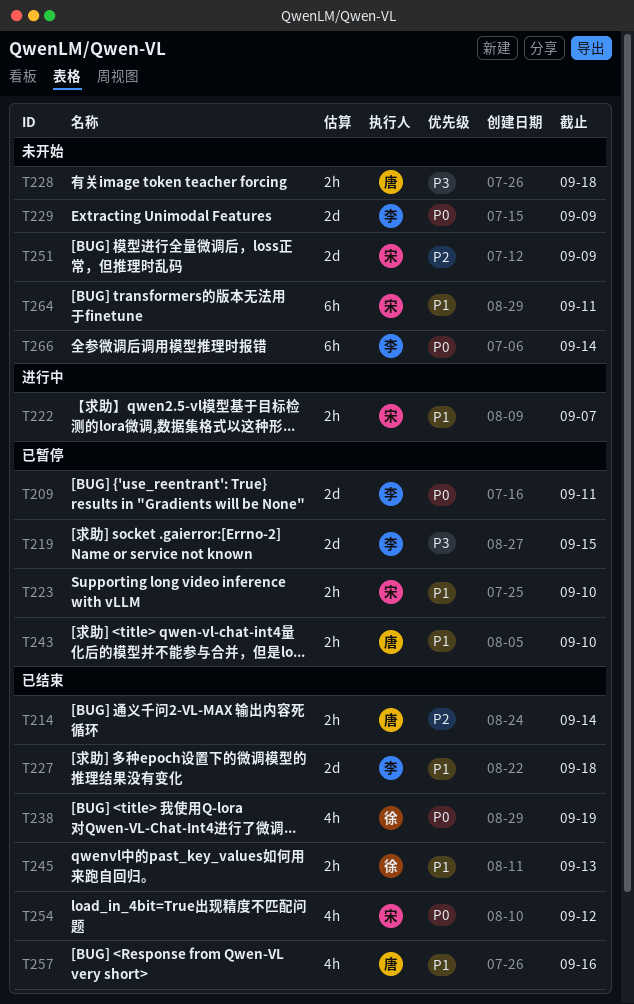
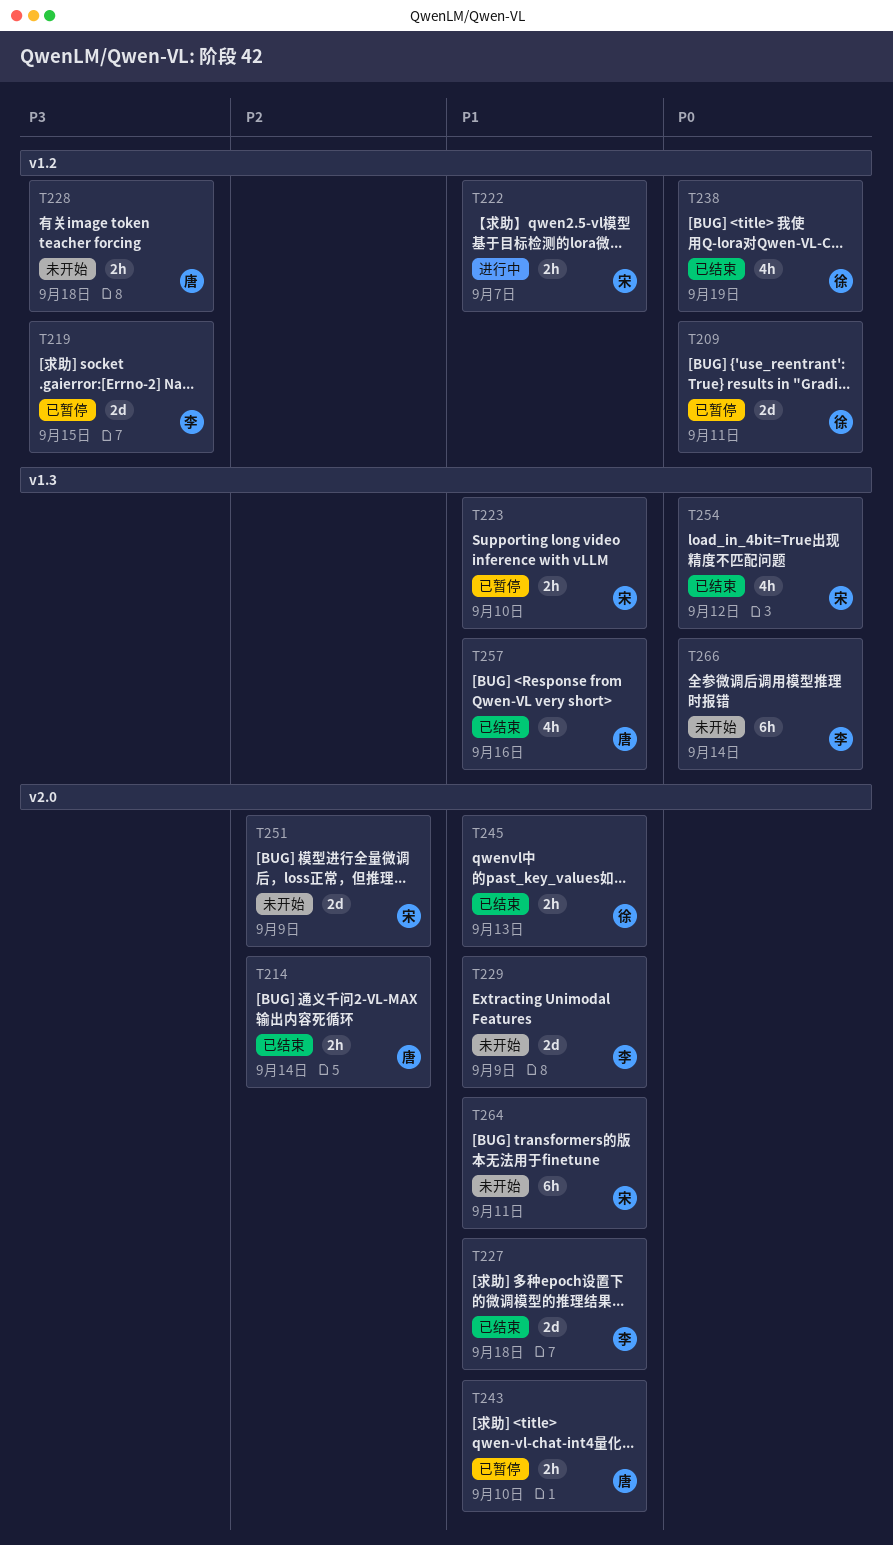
T209, owner: 李 -> 徐
T229, priority: P0 -> P1

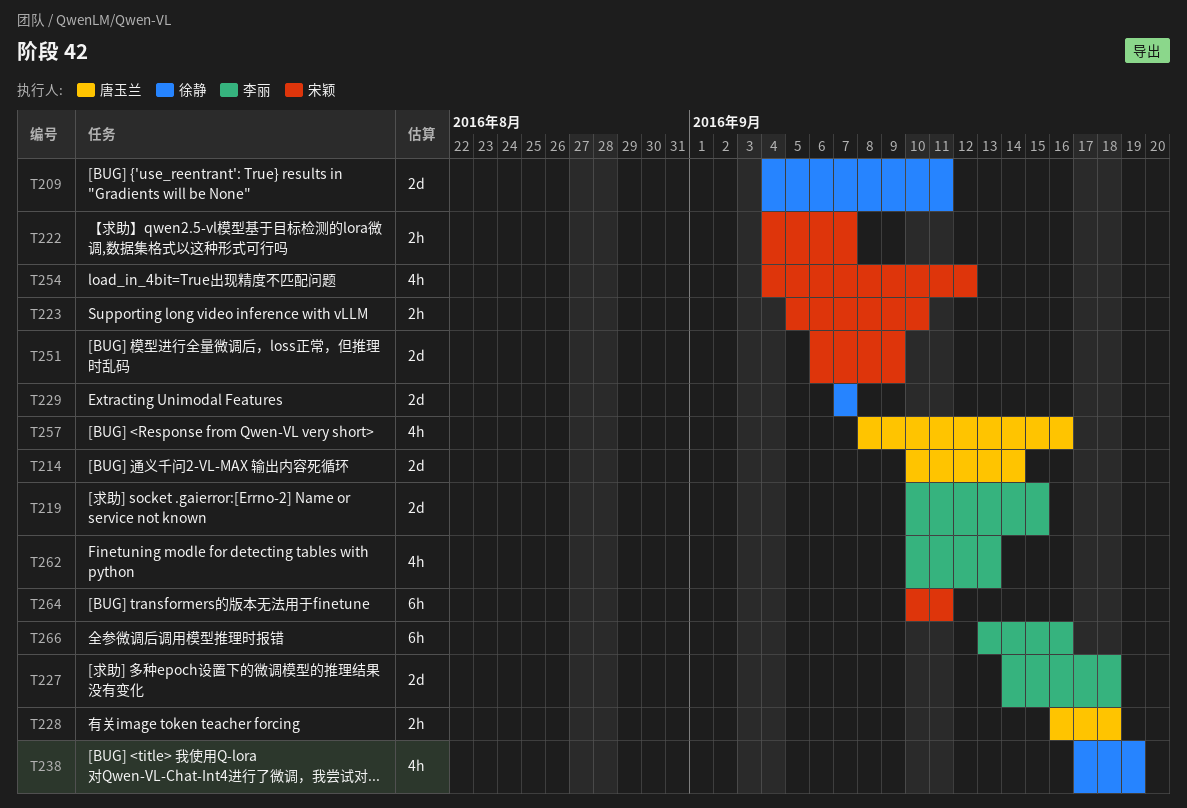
T214, estimate: 2h -> 2d
T229, owner: 李丽 -> 徐静
T229, due: Sep 9 -> Sep 7
T243: present -> none
T245: present -> none
T262: none -> present
T266, due: Sep 14 -> Sep 16

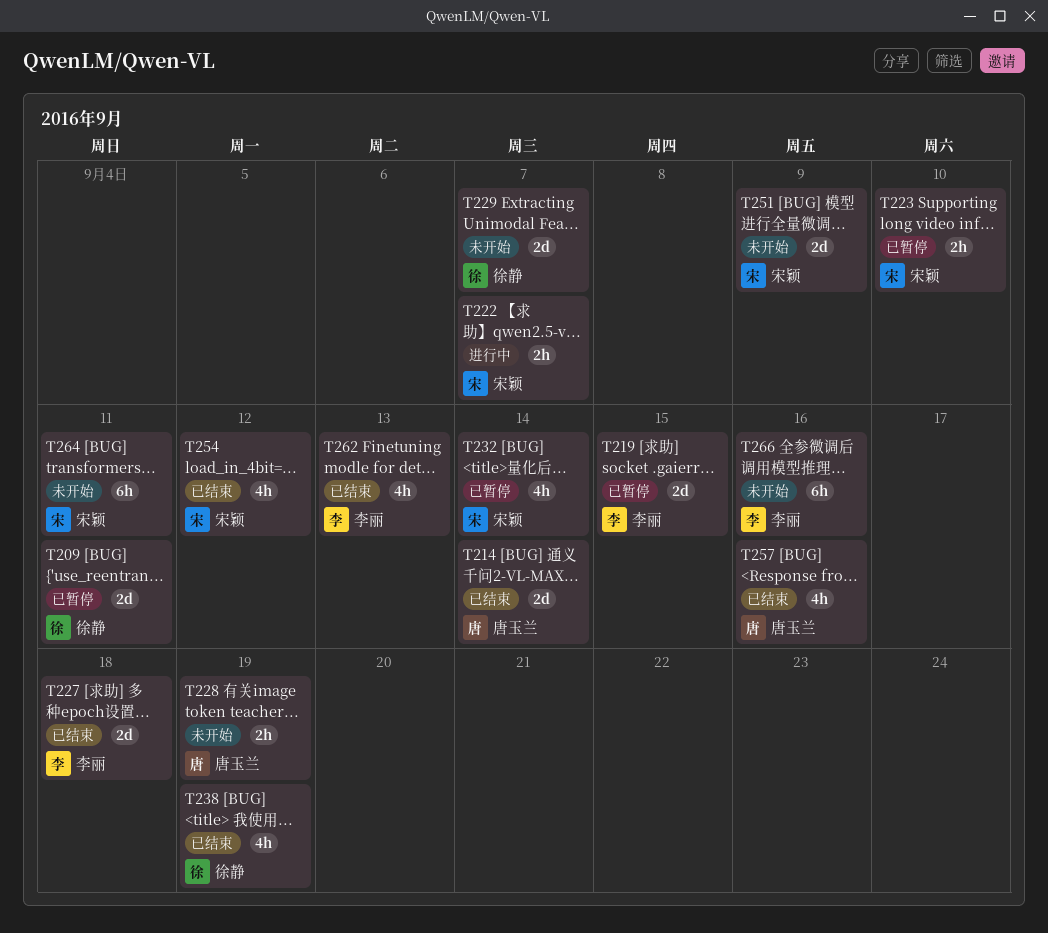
T228, due: Sep 18 -> Sep 19
T232: none -> present

